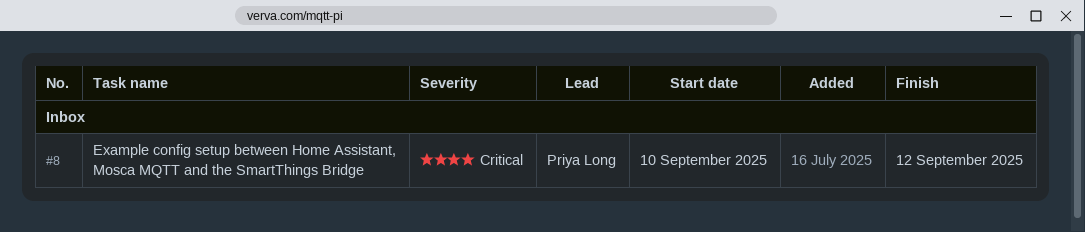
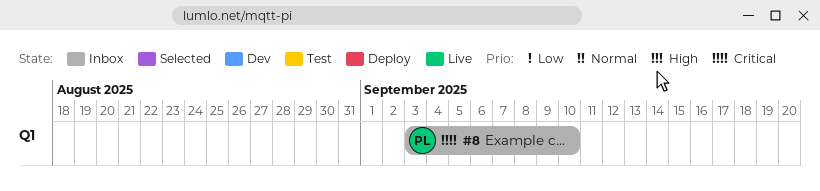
#8, start: Sep 10 -> Sep 3
#8, due: Sep 12 -> Sep 10

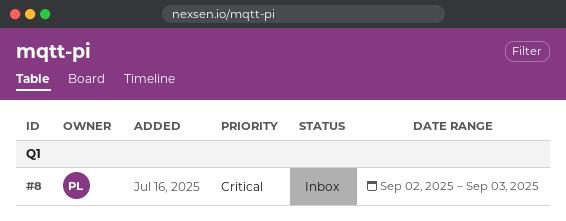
#8, start: Sep 3 -> Sep 2
#8, due: Sep 10 -> Sep 3

